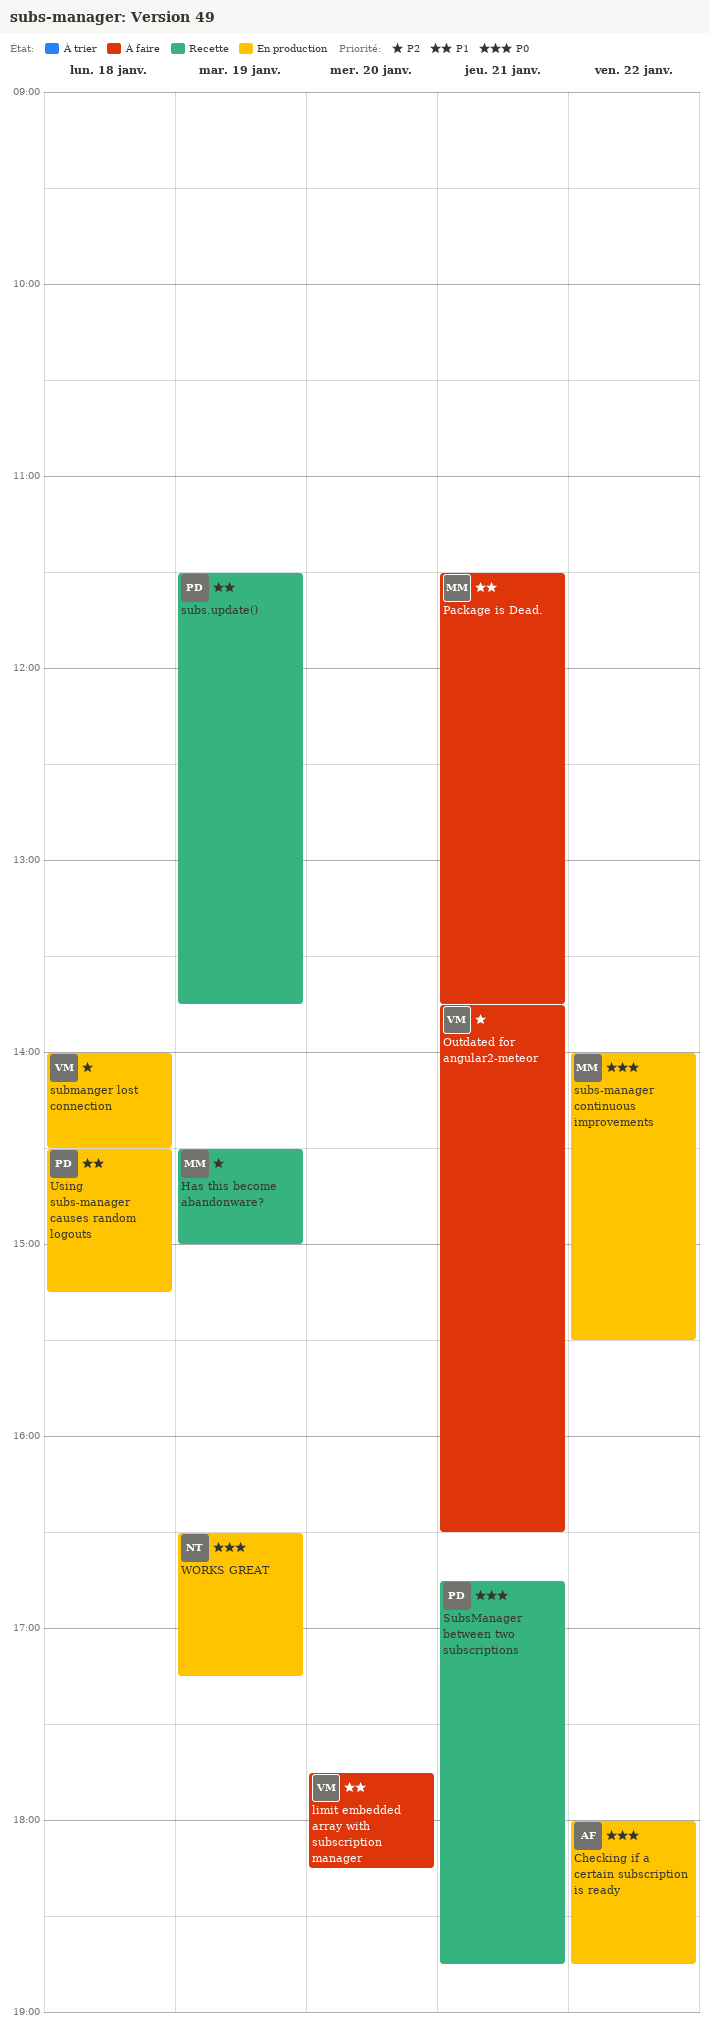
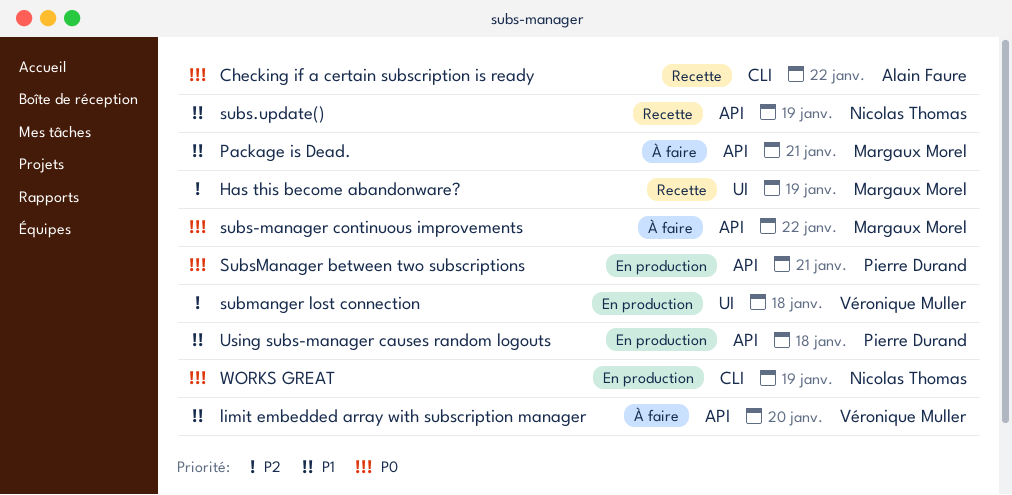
Checking if a certain subscription is ready, status: En production -> Recette
Outdated for angular2-meteor: present -> none
subs-manager continuous improvements, status: En production -> À faire
subs.update(), owner: Pierre Durand -> Nicolas Thomas
SubsManager between two subscriptions, status: Recette -> En production

